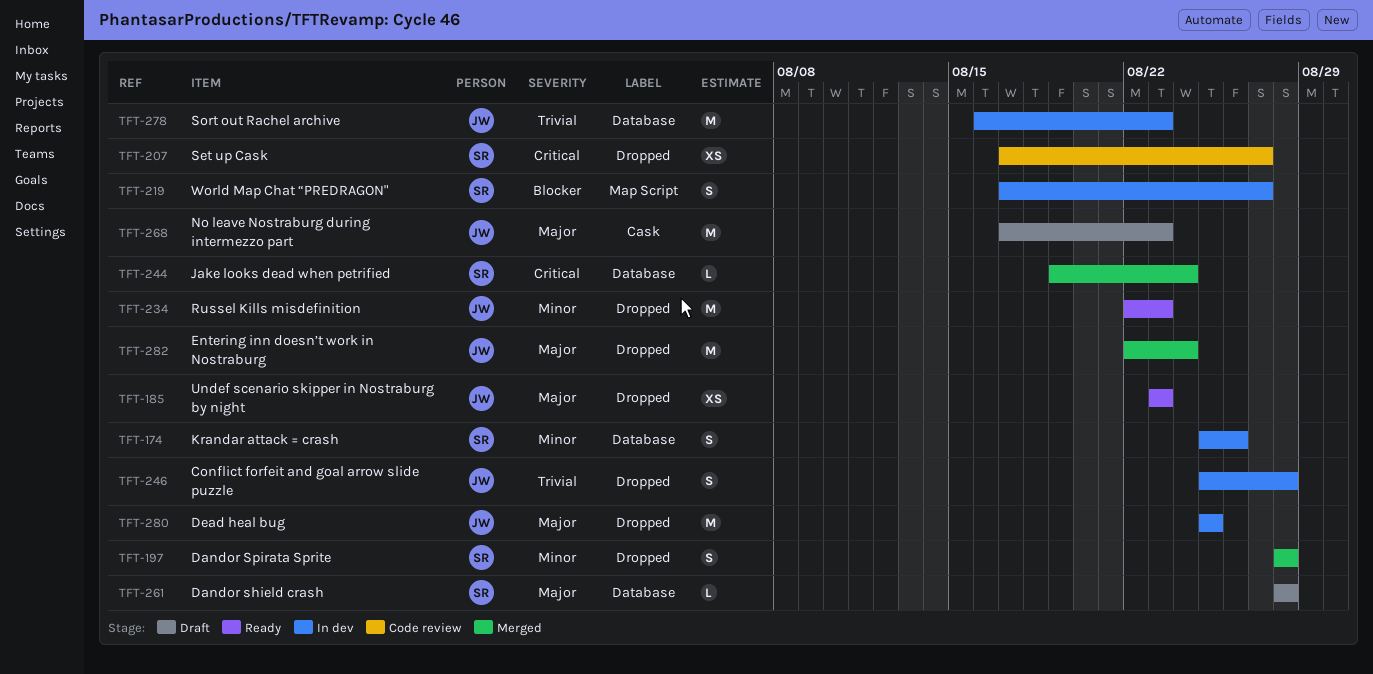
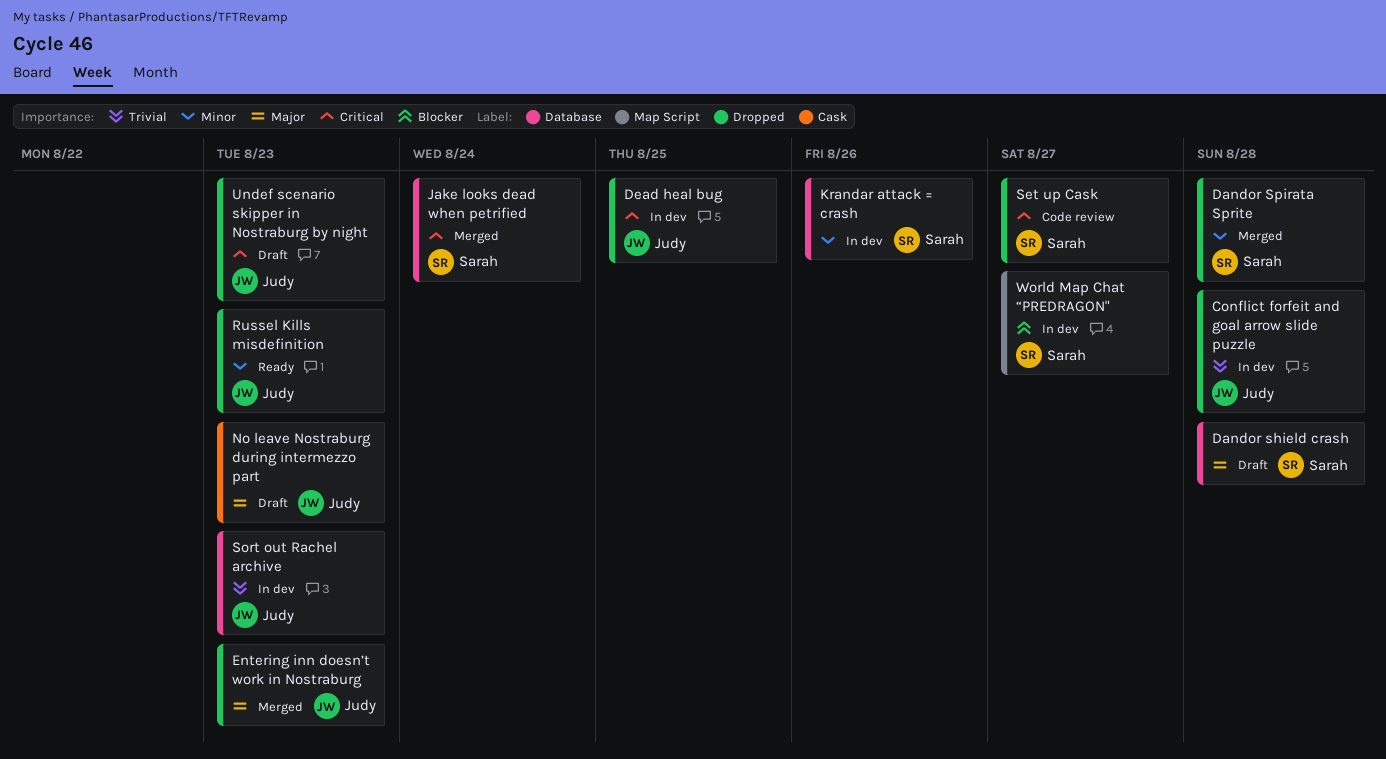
Dead heal bug, priority: Major -> Critical
Entering inn doesn’t work in Nostraburg, due: Aug 24 -> Aug 23
Undef scenario skipper in Nostraburg by night, status: Ready -> Draft
Undef scenario skipper in Nostraburg by night, priority: Major -> Critical

